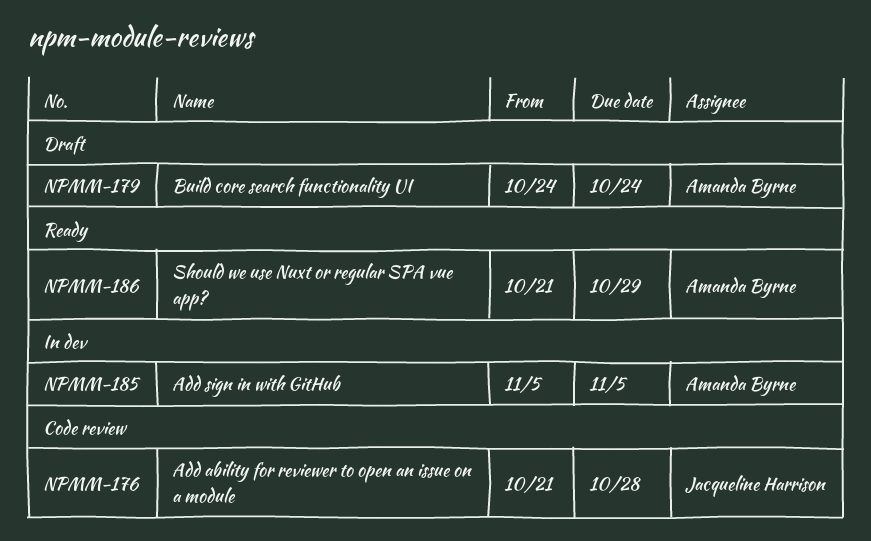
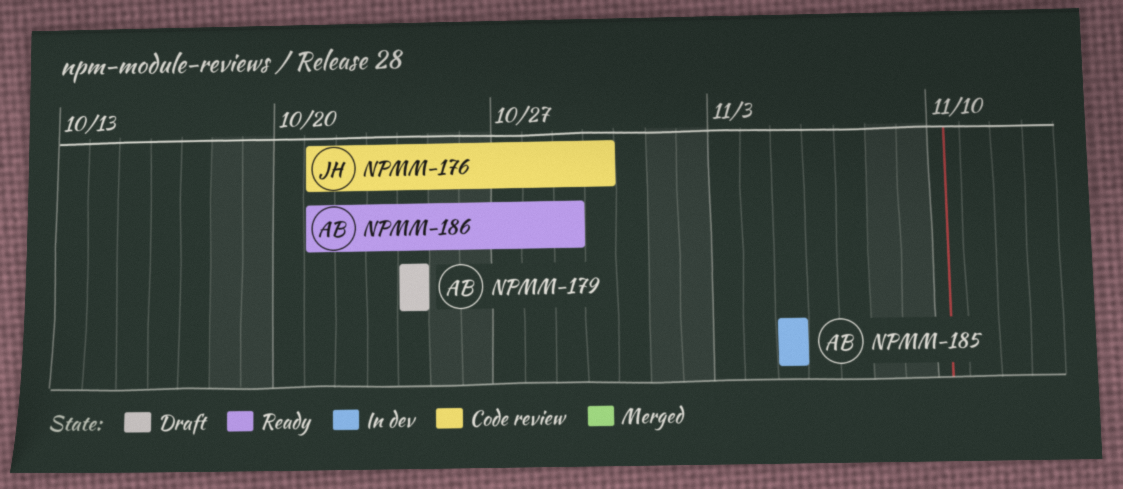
NPMM-176, due: Oct 28 -> Oct 30

